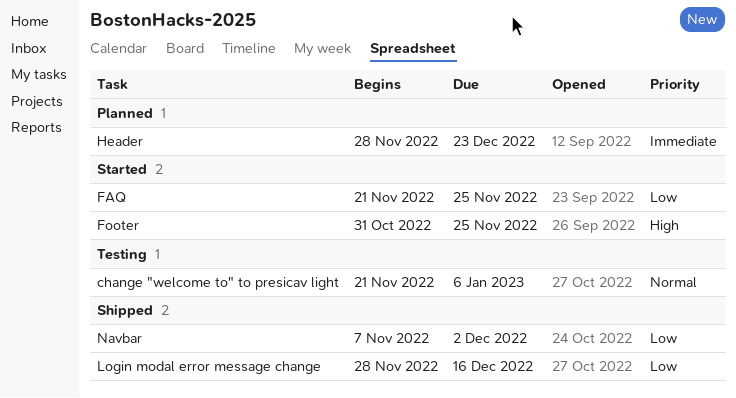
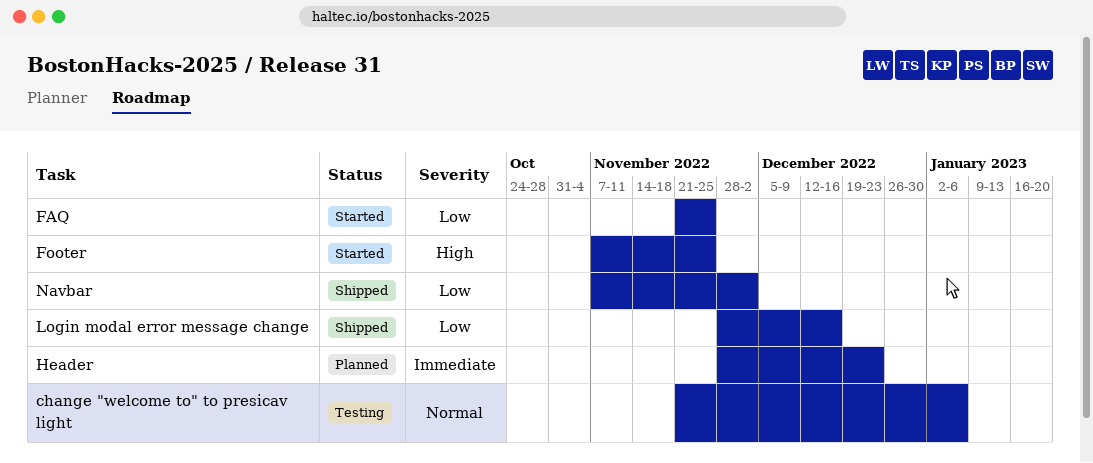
Footer, start: Oct 31 -> Nov 7

